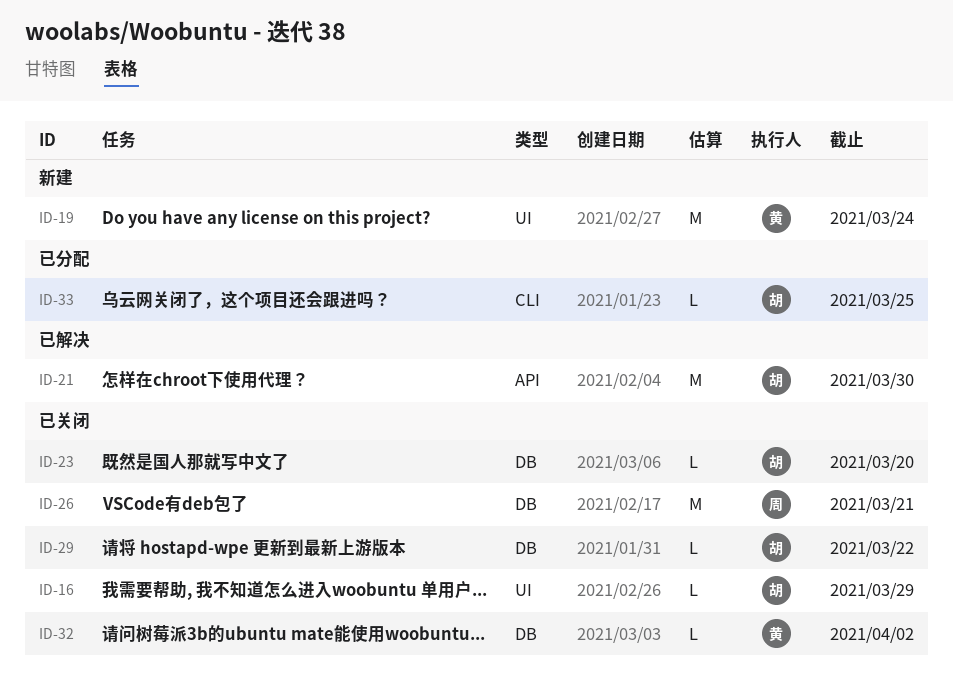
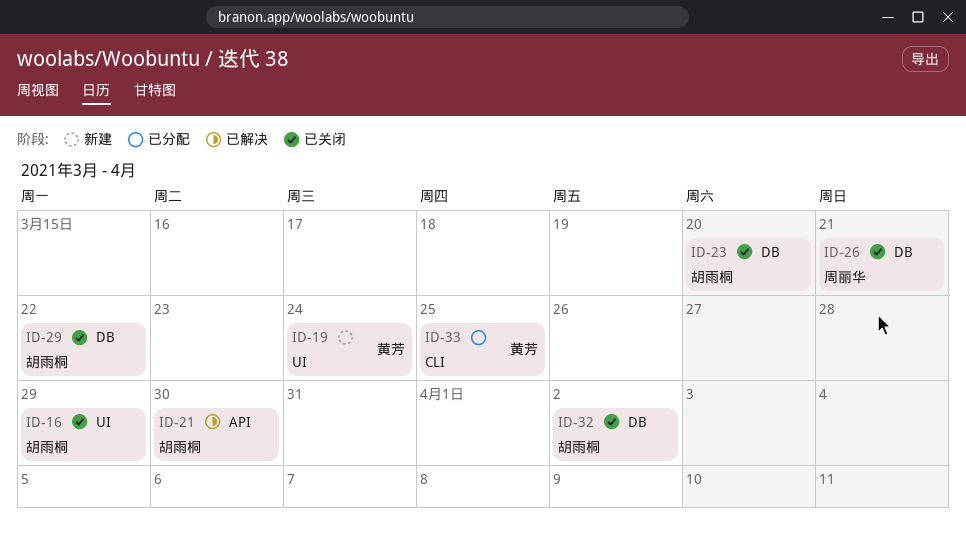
ID-32, owner: 黄芳 -> 胡雨桐
ID-33, owner: 胡雨桐 -> 黄芳

